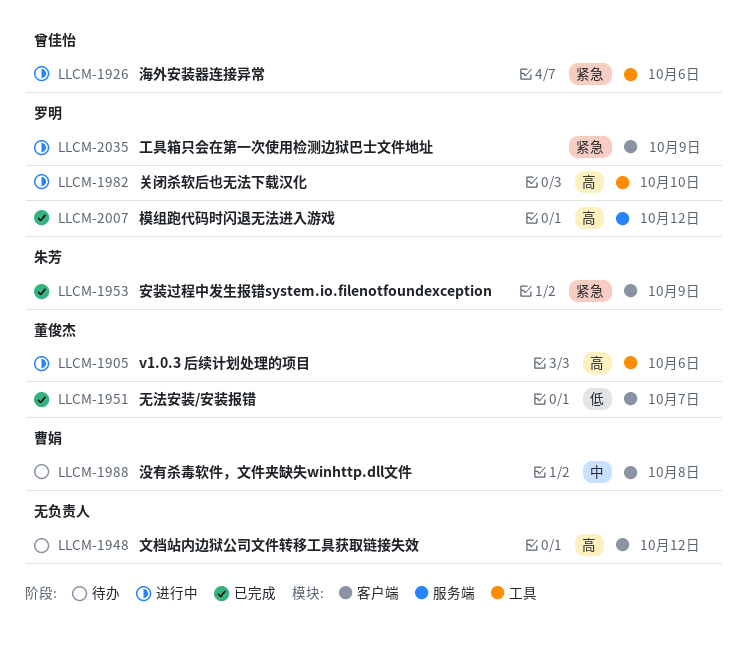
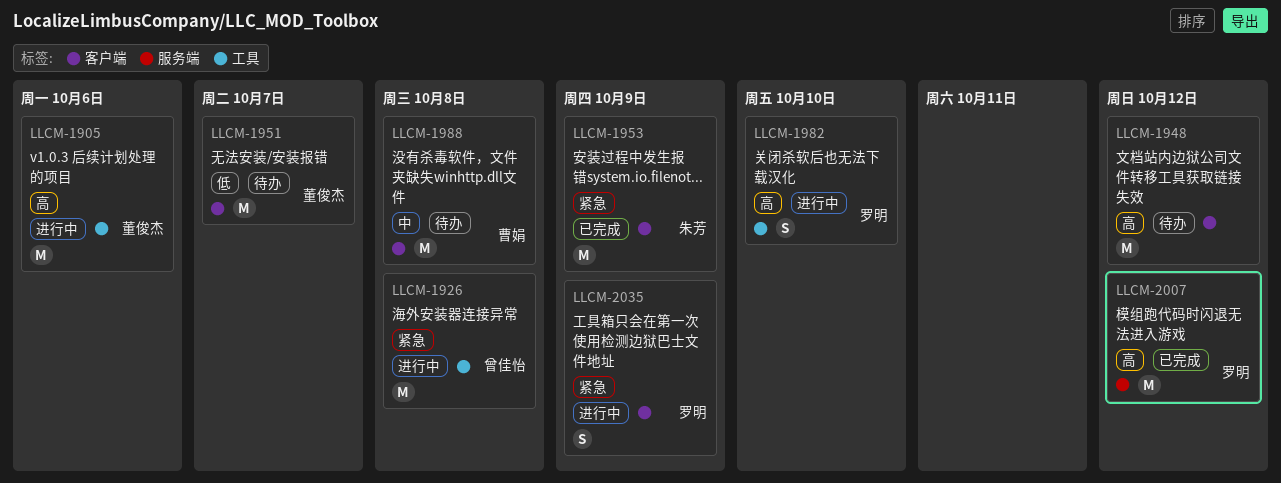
LLCM-1926, due: Oct 6 -> Oct 8
LLCM-1951, status: 已完成 -> 待办

